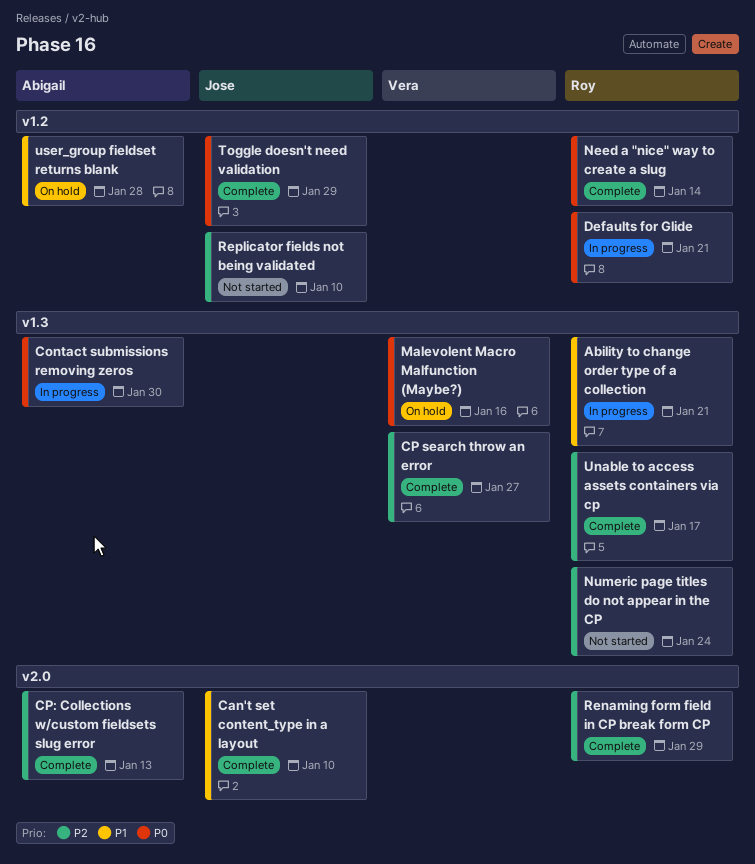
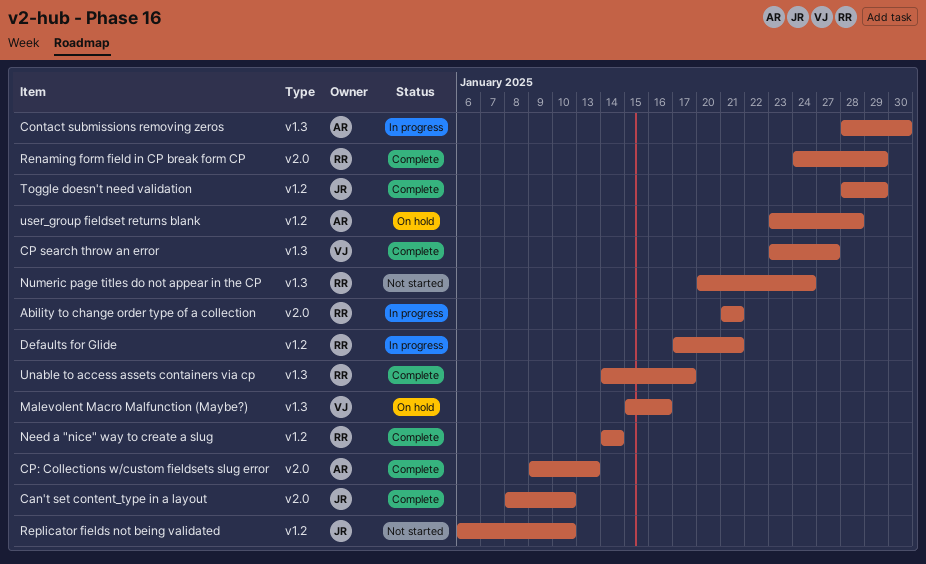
Ability to change order type of a collection, label: v1.3 -> v2.0

